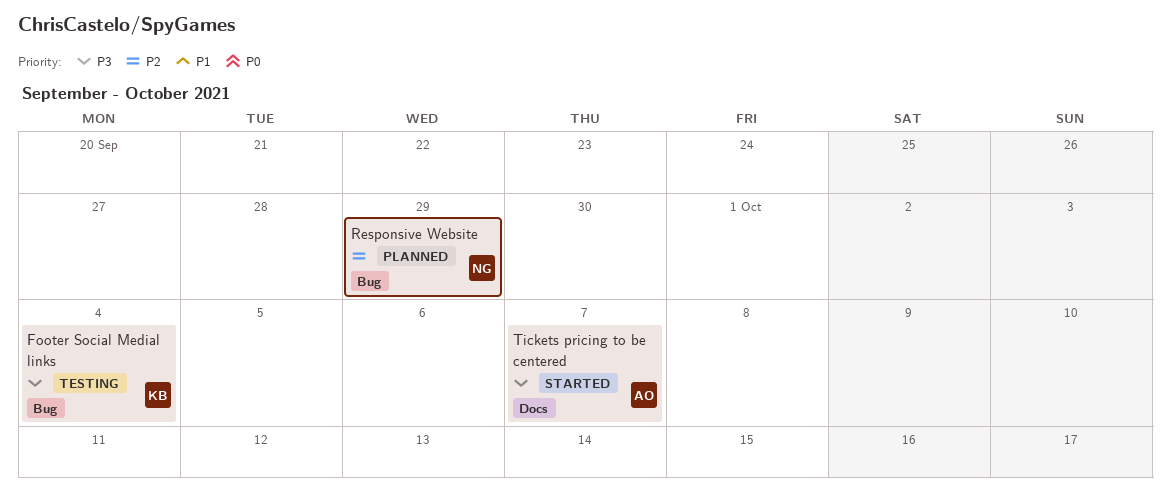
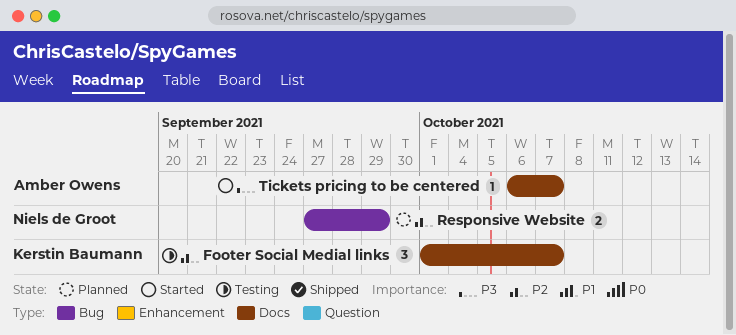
Footer Social Medial links, priority: P3 -> P2
Footer Social Medial links, label: Bug -> Docs
Footer Social Medial links, due: Oct 4 -> Oct 7

